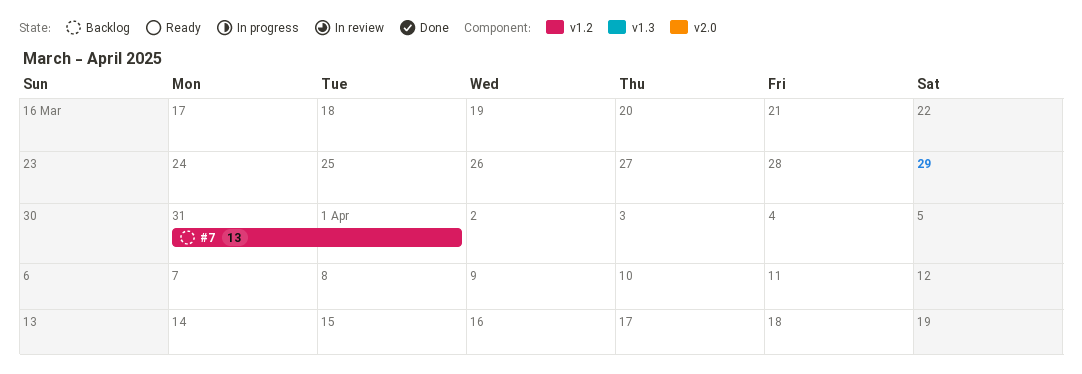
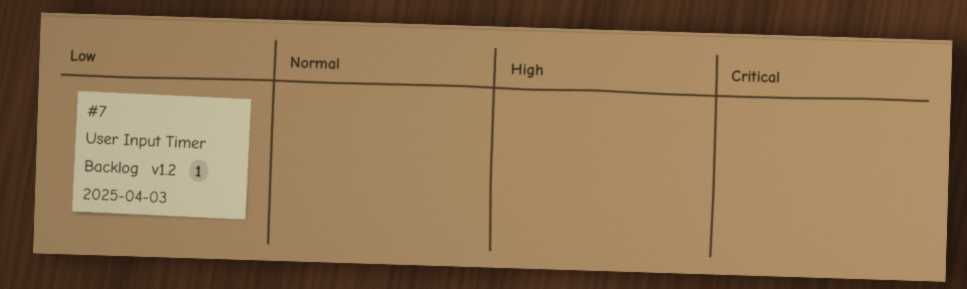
#7, estimate: 13 -> 1
#7, due: Apr 1 -> Apr 3

